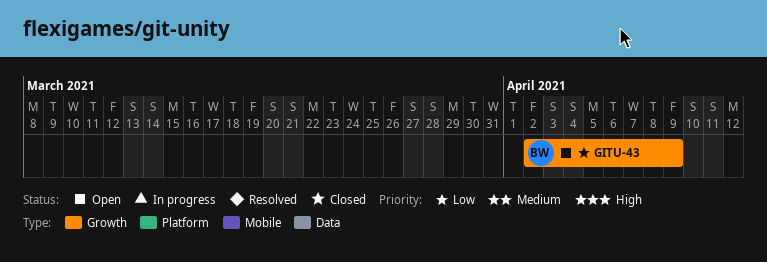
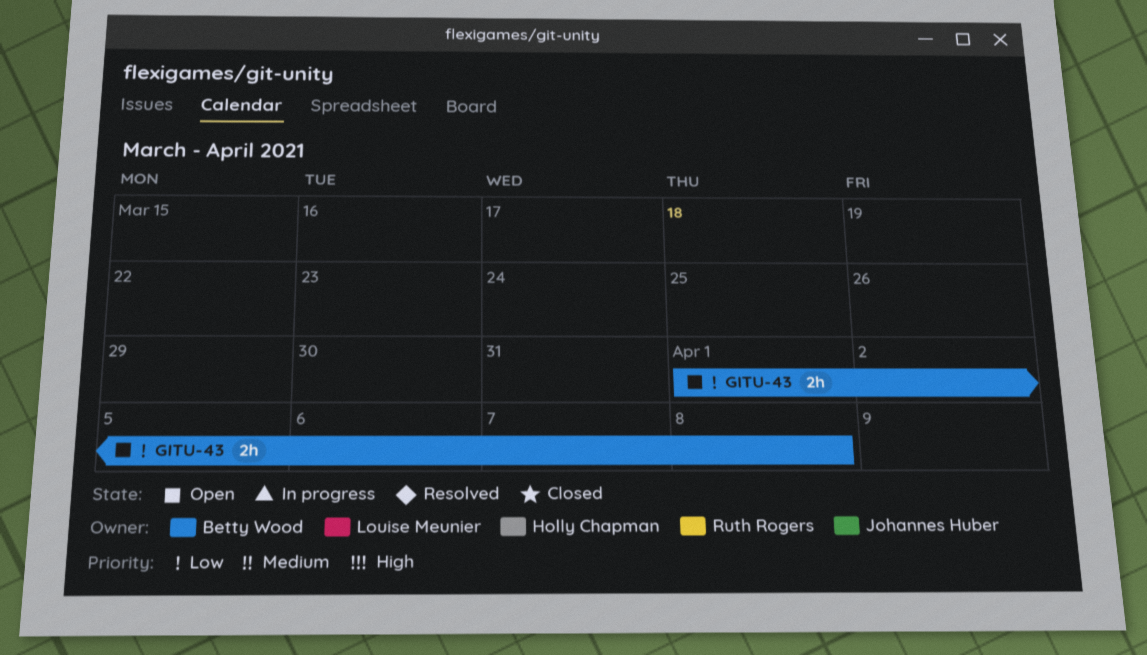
GITU-43, start: Apr 2 -> Apr 1
GITU-43, due: Apr 9 -> Apr 8

